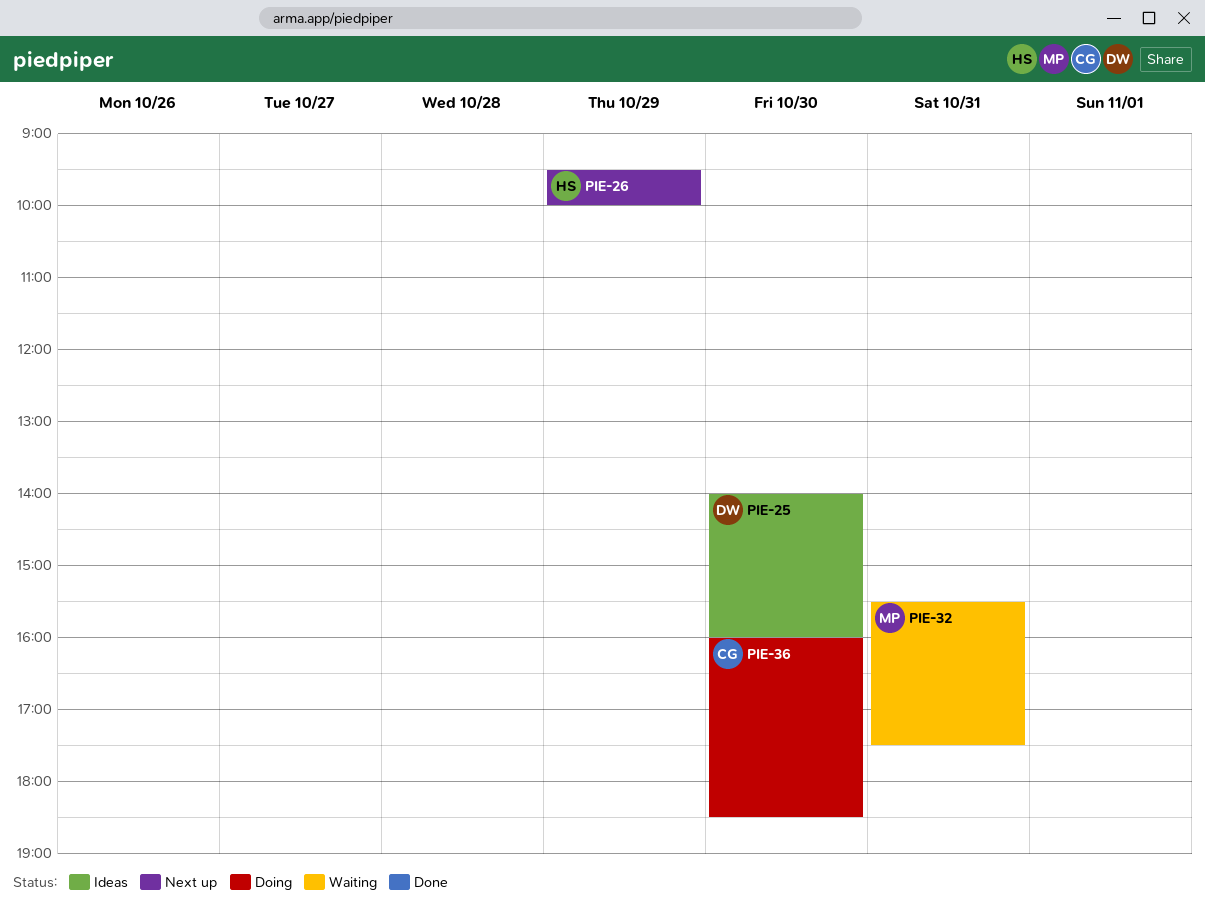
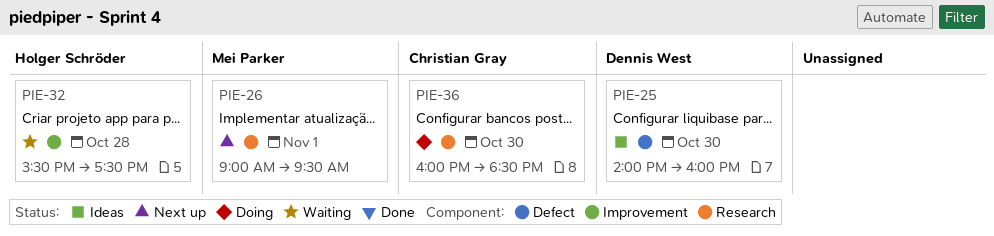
PIE-26, owner: Holger Schröder -> Mei Parker
PIE-26, day: Oct 29 -> Nov 1
PIE-26, begins: 09:30 -> 09:00
PIE-26, ends: 10:00 -> 09:30
PIE-32, owner: Mei Parker -> Holger Schröder
PIE-32, day: Oct 31 -> Oct 28

